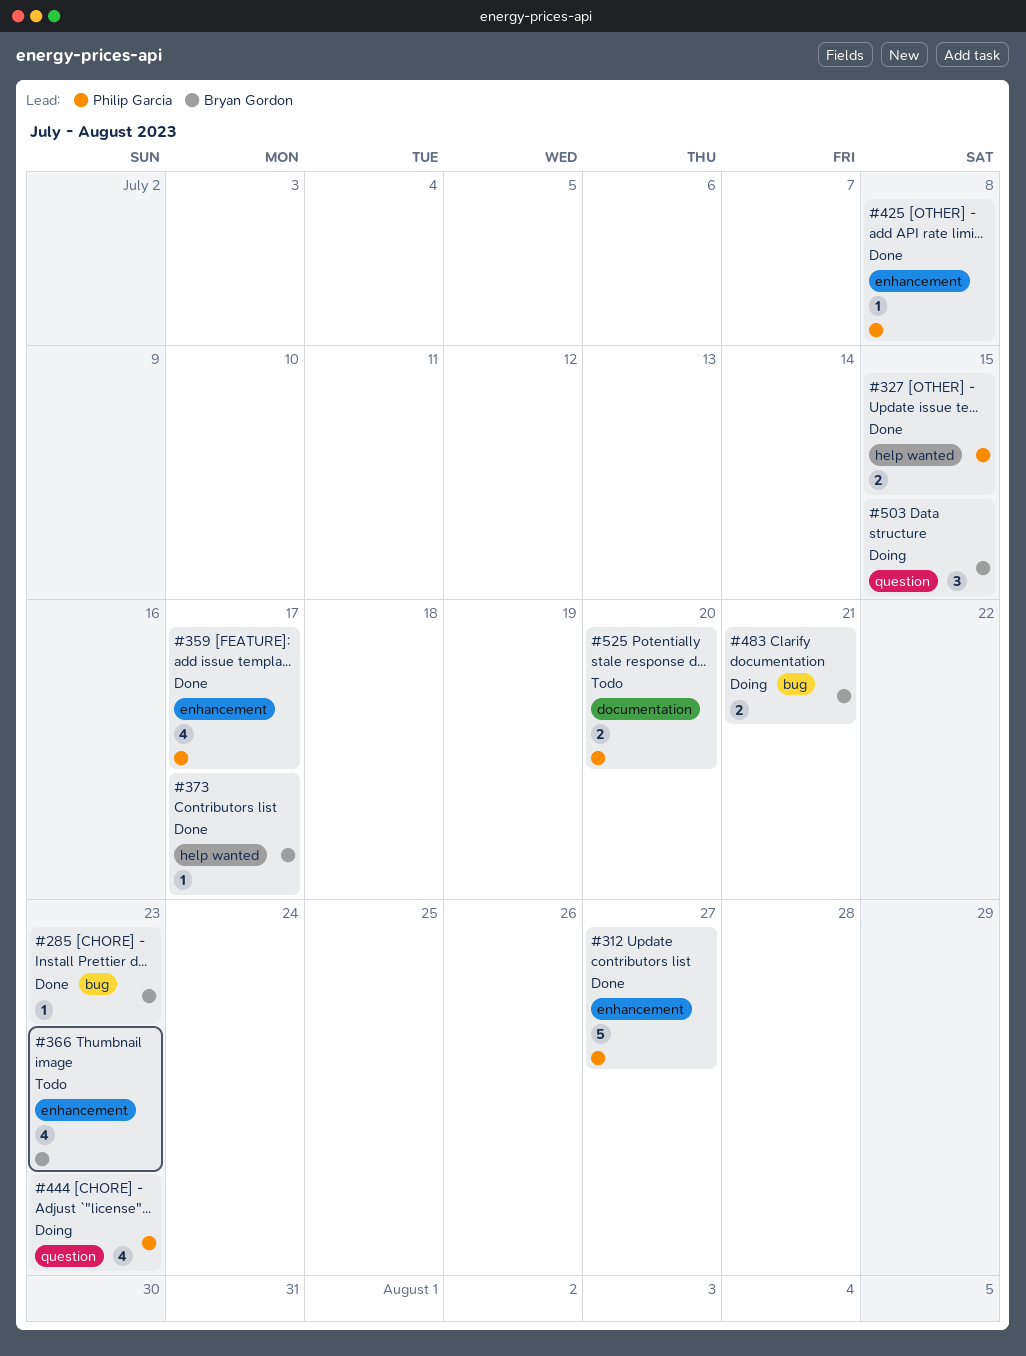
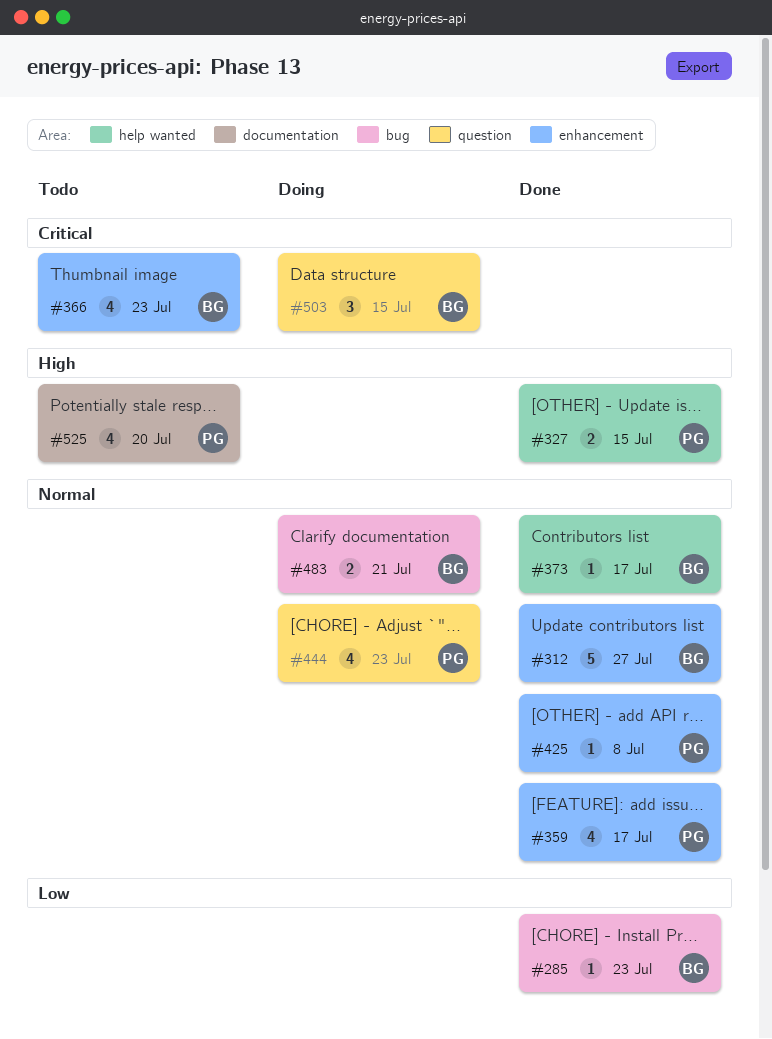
#312, owner: Philip Garcia -> Bryan Gordon
#525, estimate: 2 -> 4

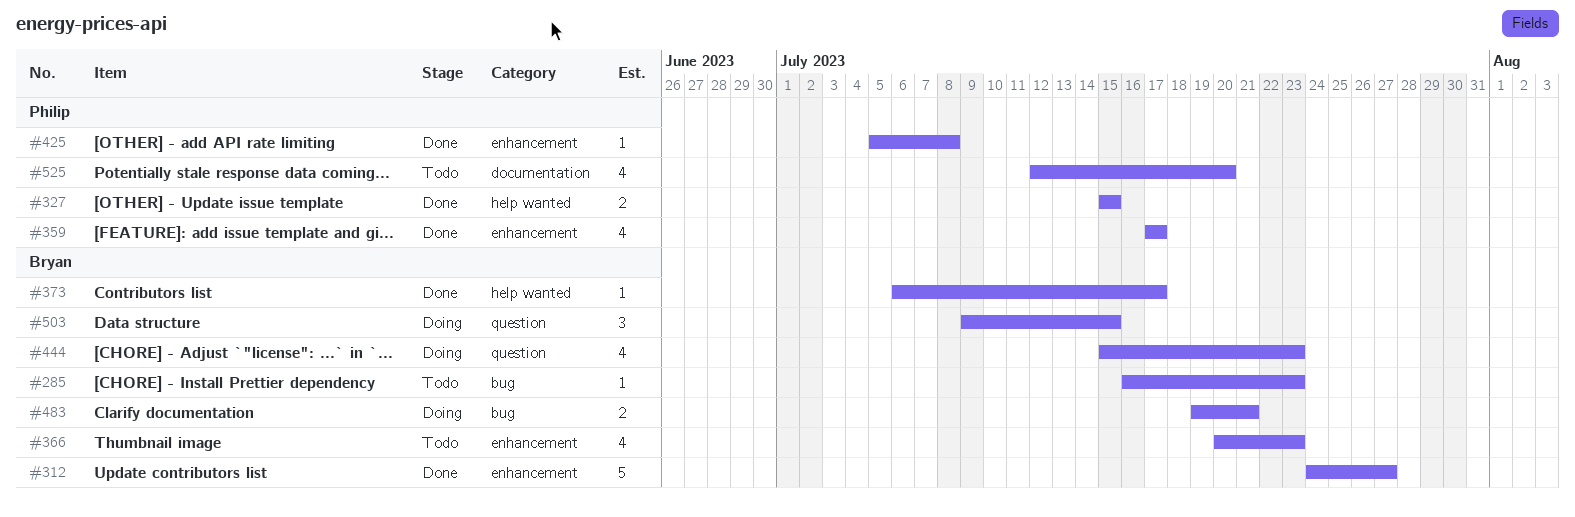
#285, status: Done -> Todo
#444, owner: Philip -> Bryan

